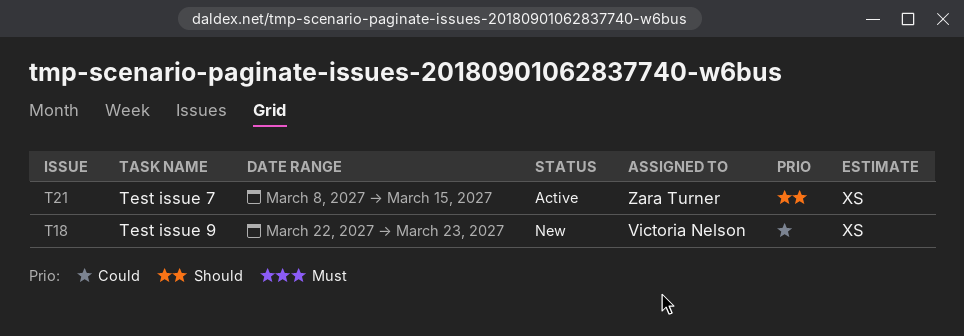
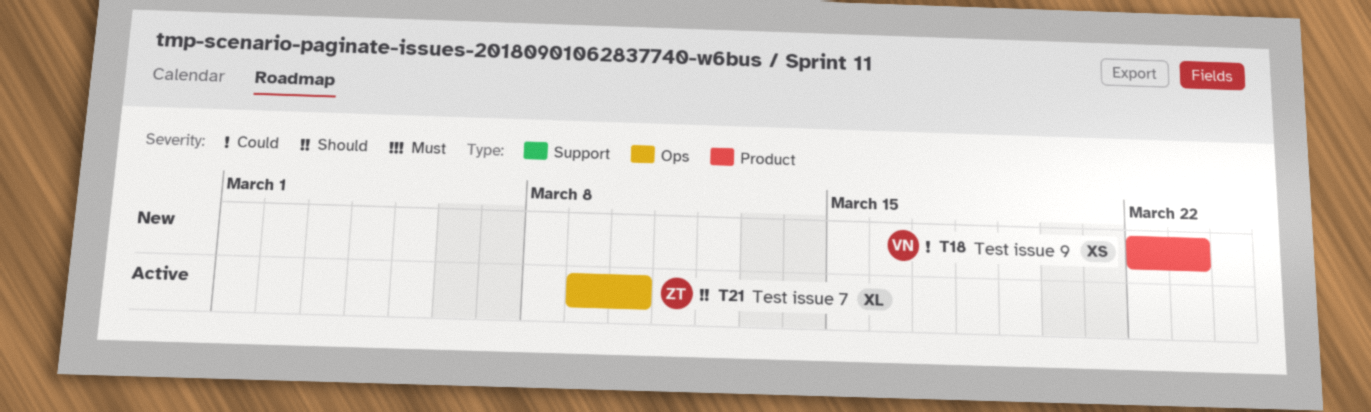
T21, estimate: XS -> XL
T21, start: Mar 8 -> Mar 9
T21, due: Mar 15 -> Mar 10

